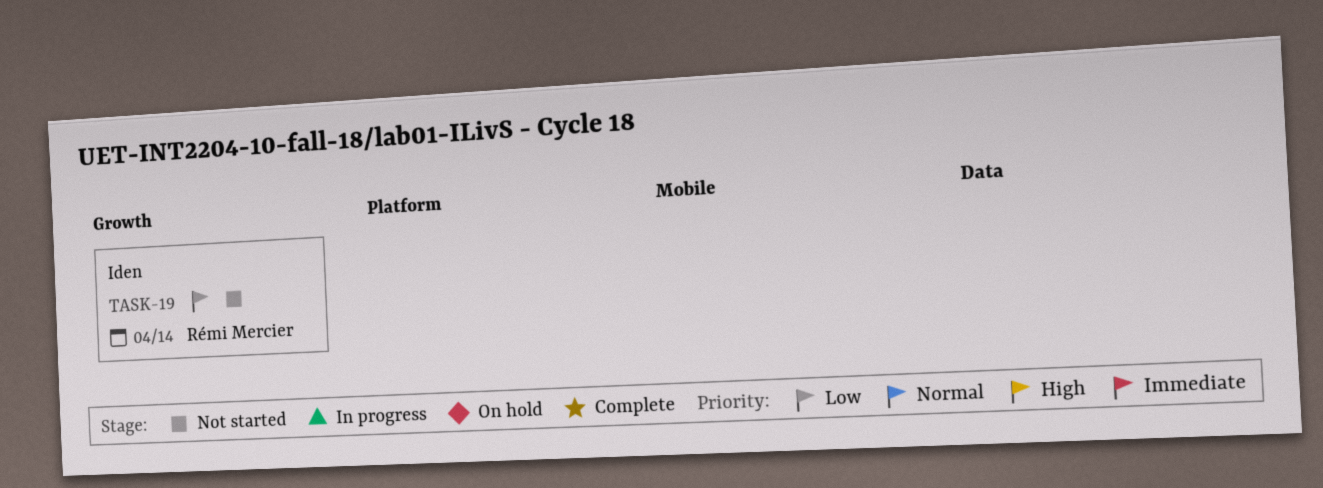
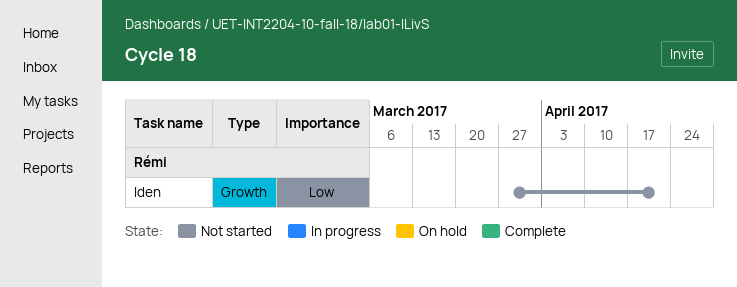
Iden, due: Apr 14 -> Apr 21

